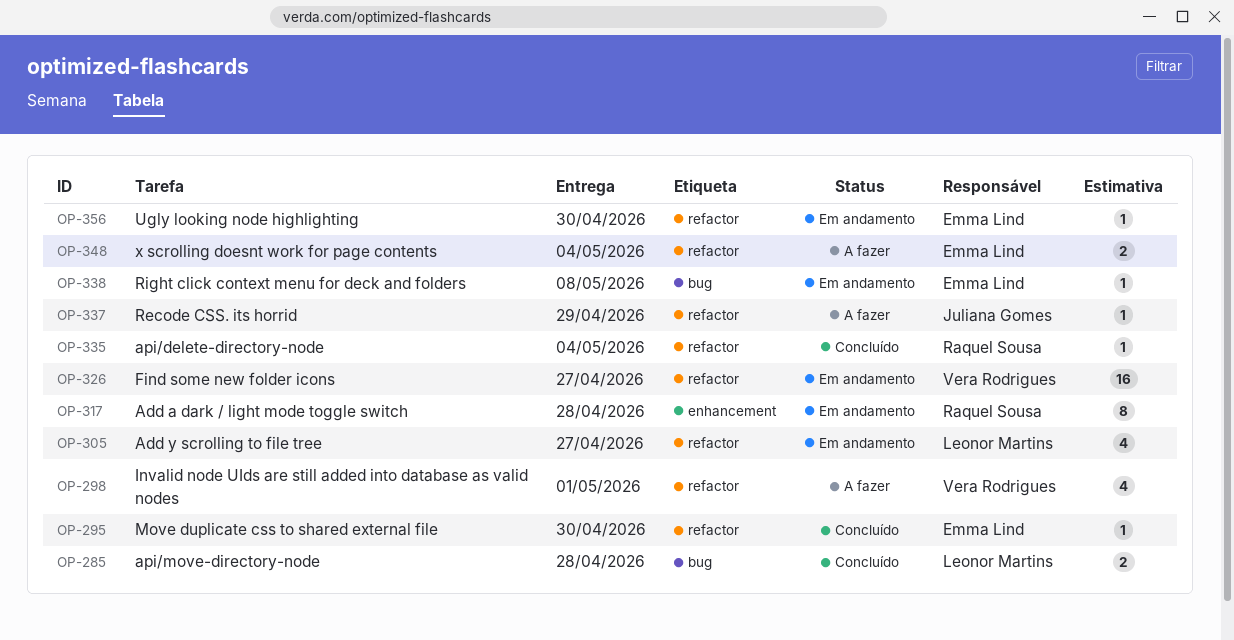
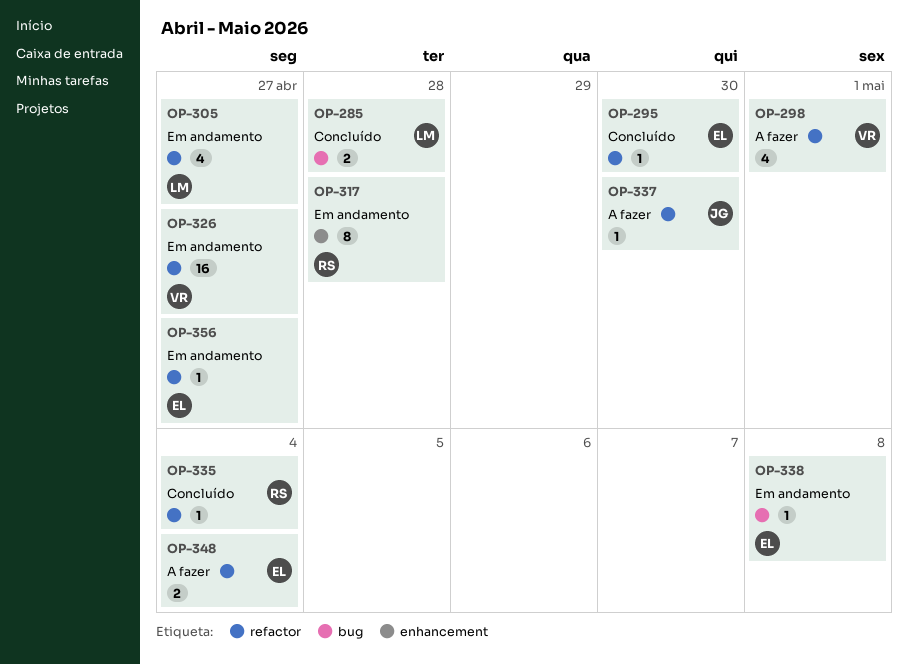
OP-337, due: Apr 29 -> Apr 30
OP-356, due: Apr 30 -> Apr 27

